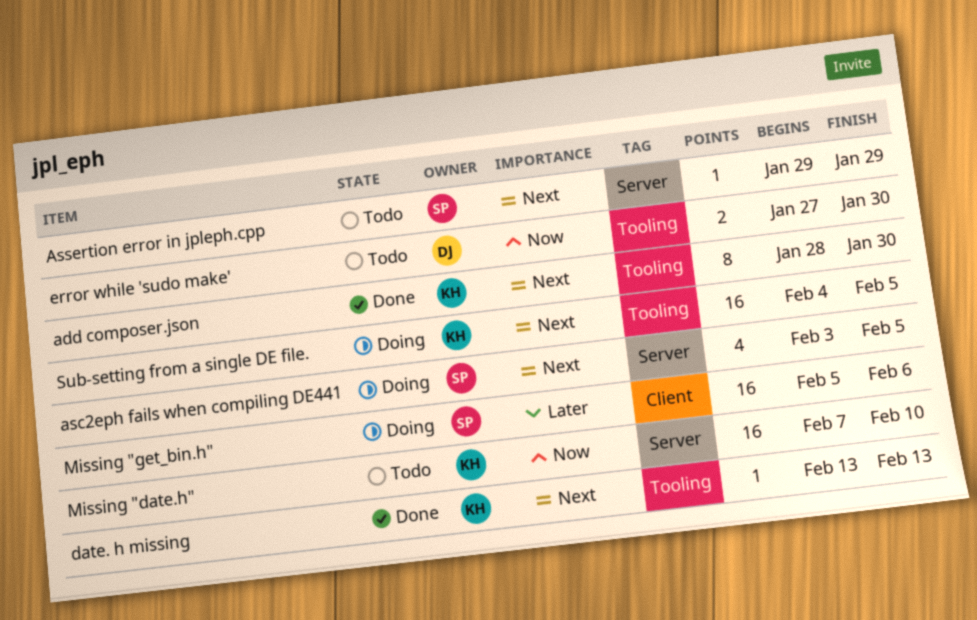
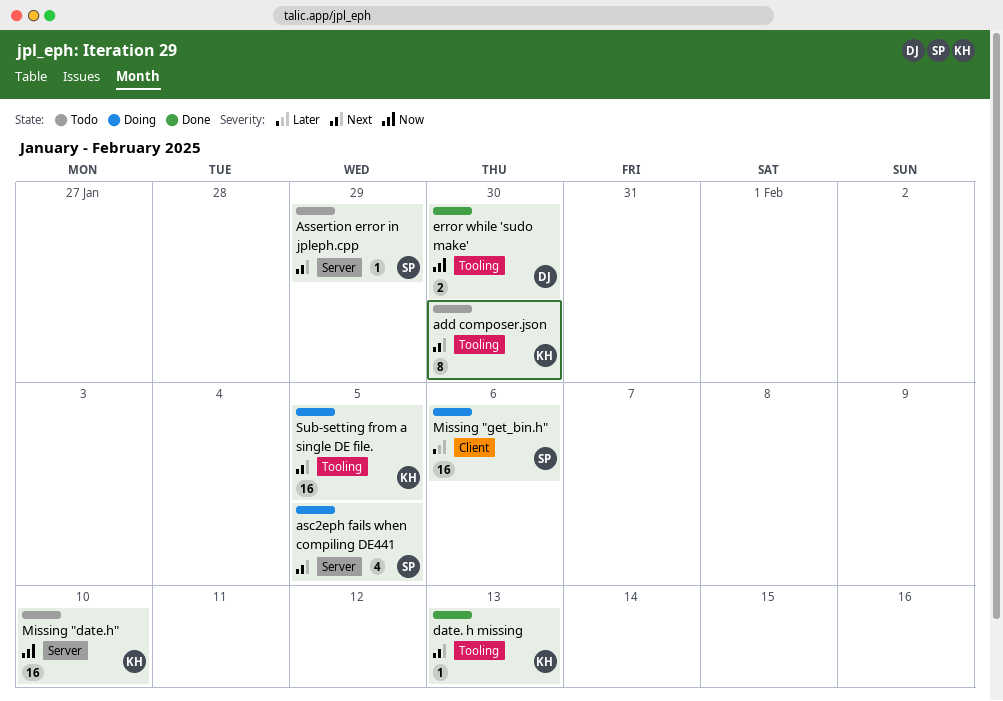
add composer.json, status: Done -> Todo
error while 'sudo make', status: Todo -> Done

